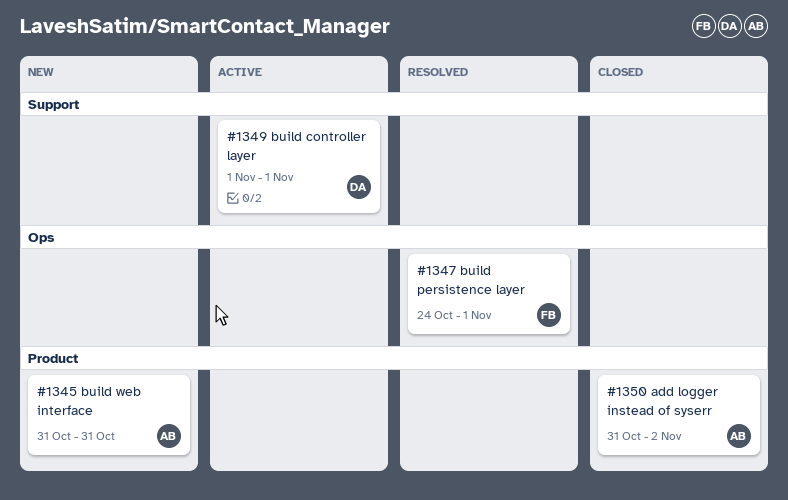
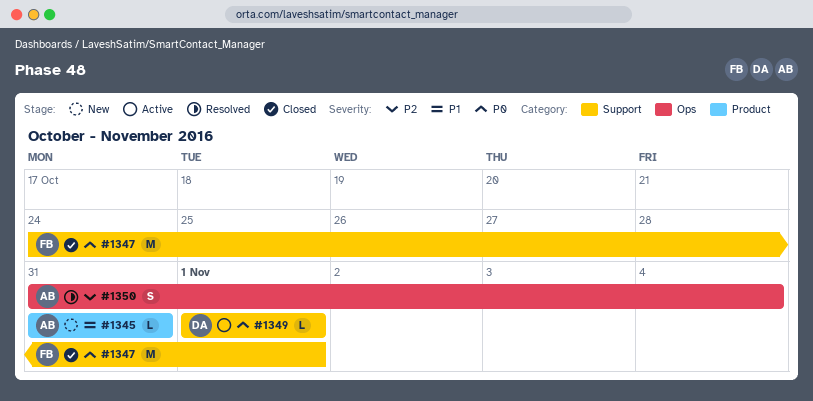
#1347, status: Resolved -> Closed
#1347, label: Ops -> Support
#1350, status: Closed -> Resolved
#1350, label: Product -> Ops
#1350, due: Nov 2 -> Nov 4

